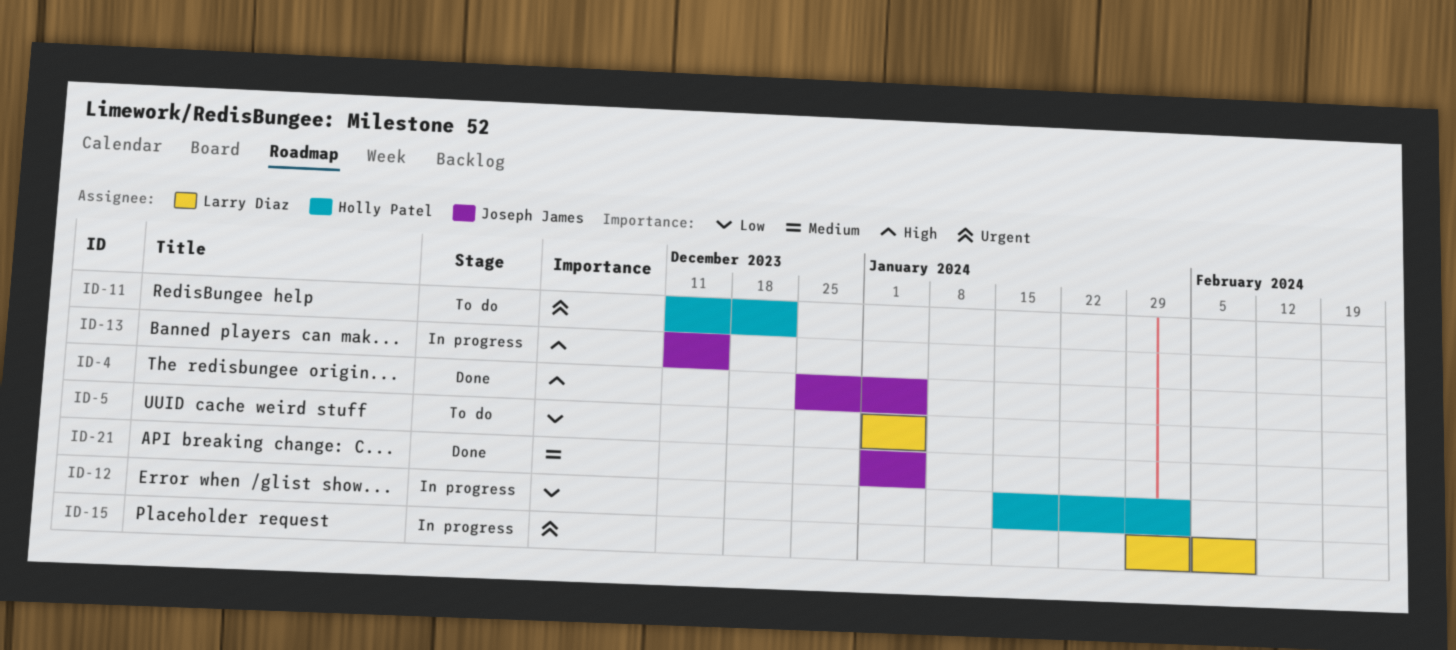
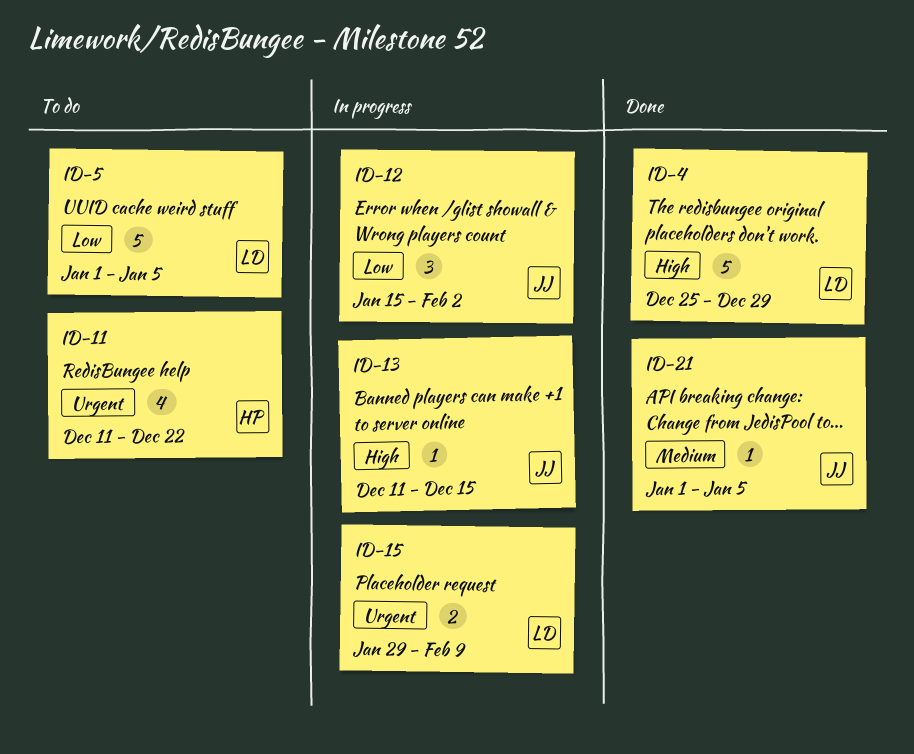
ID-4, owner: Joseph James -> Larry Diaz
ID-4, due: Jan 5 -> Dec 29
ID-12, owner: Holly Patel -> Joseph James

